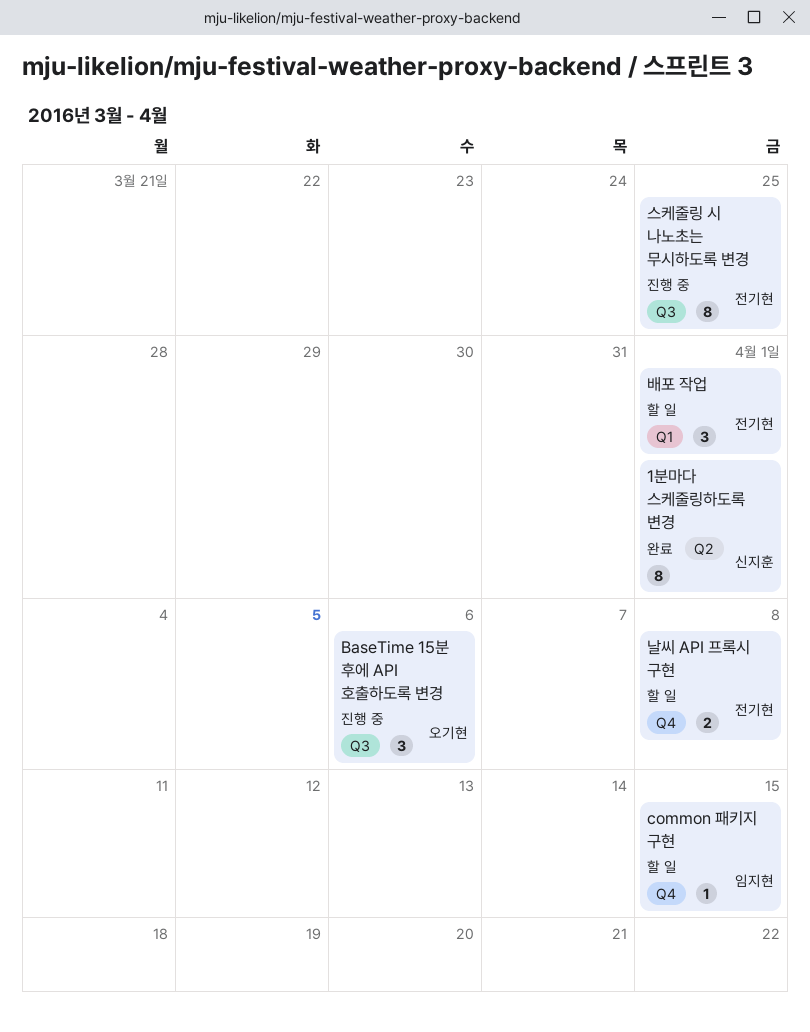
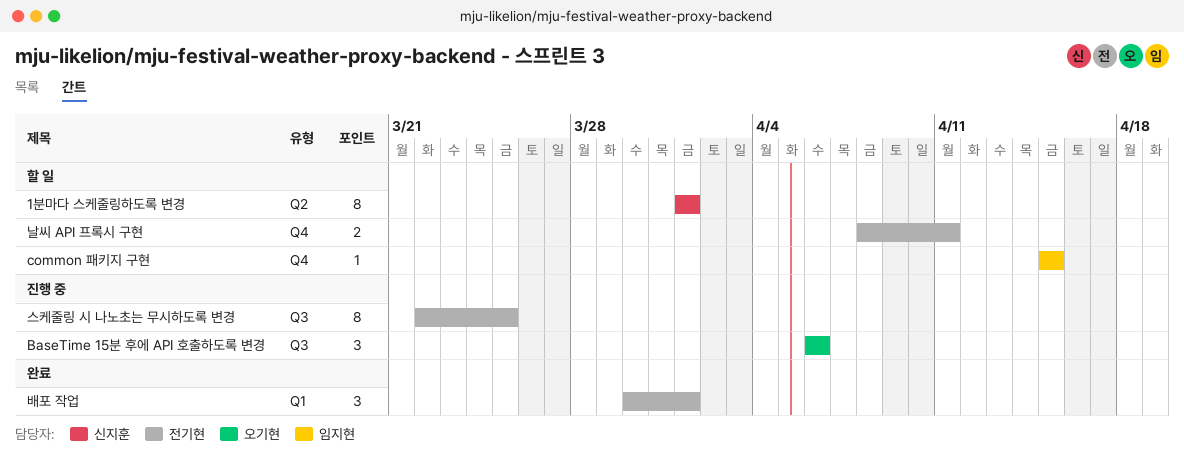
1분마다 스케줄링하도록 변경, status: 완료 -> 할 일
날씨 API 프록시 구현, due: Apr 8 -> Apr 11
배포 작업, status: 할 일 -> 완료

